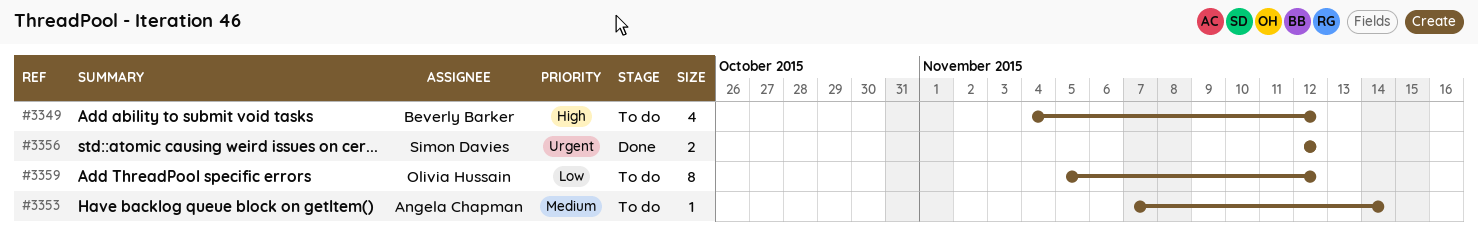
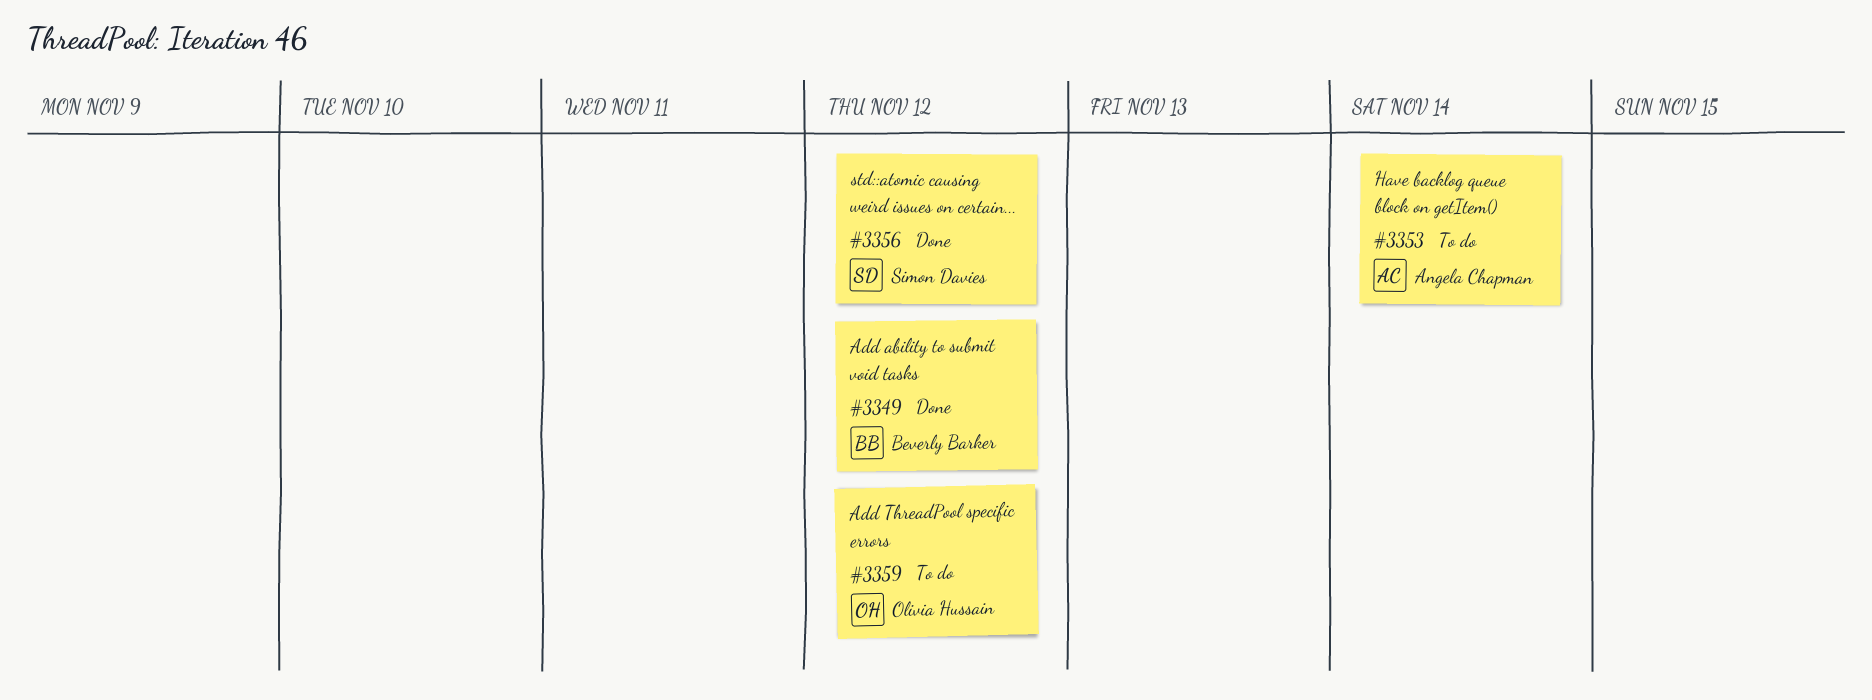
#3349, status: To do -> Done

